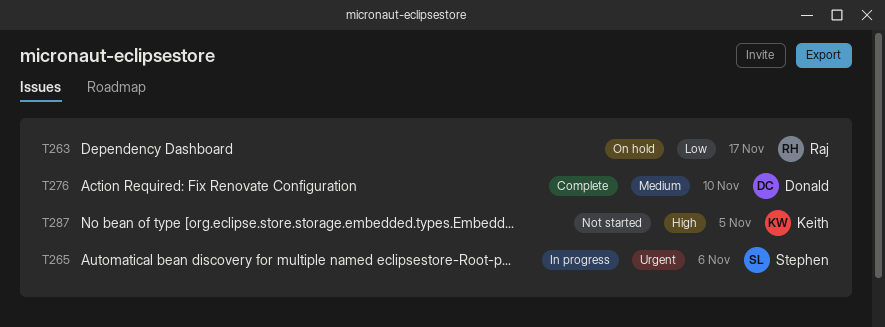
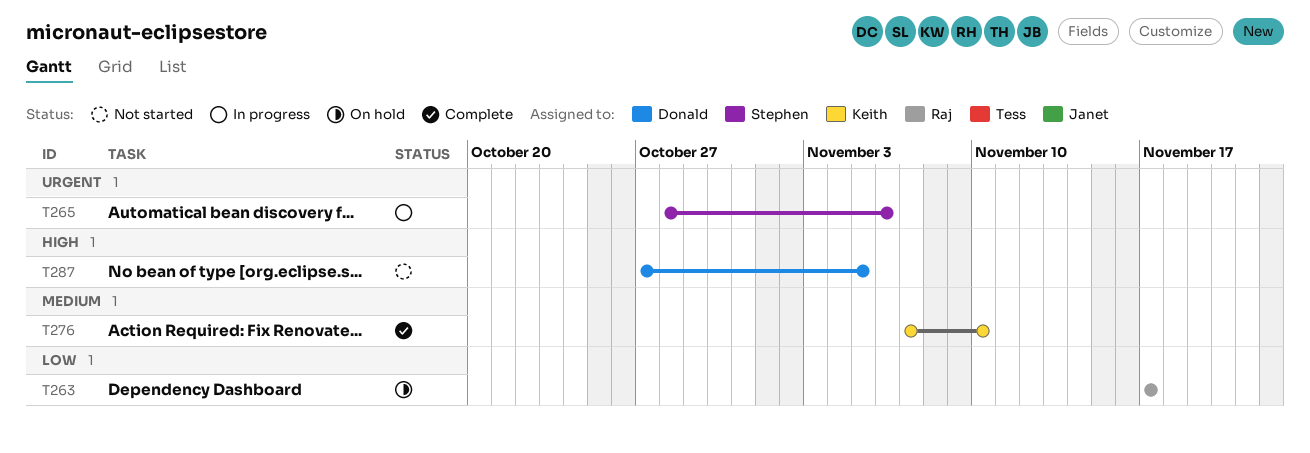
T276, owner: Donald -> Keith
T287, owner: Keith -> Donald

